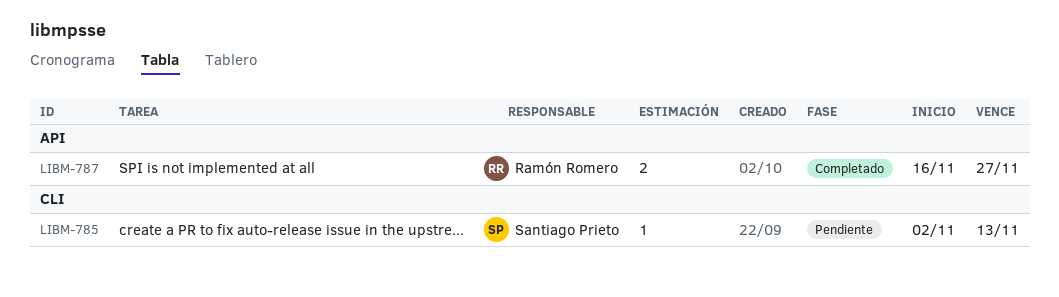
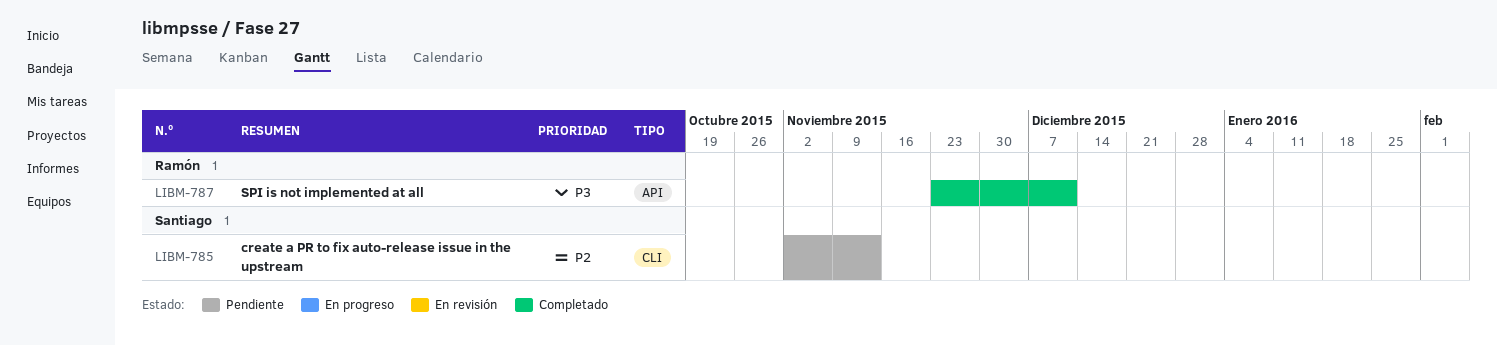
LIBM-787, start: Nov 16 -> Nov 23
LIBM-787, due: Nov 27 -> Dec 11

